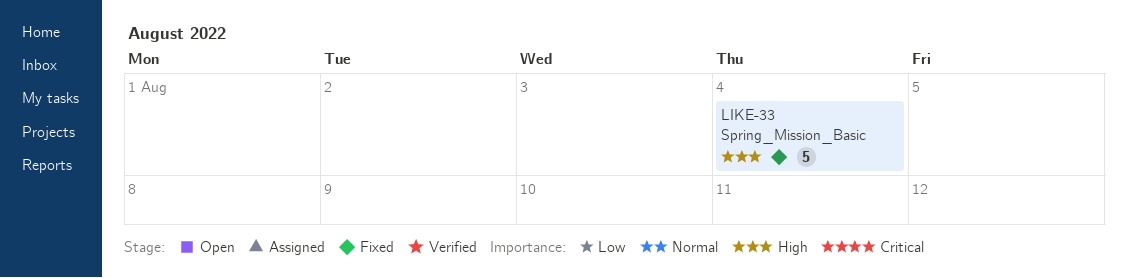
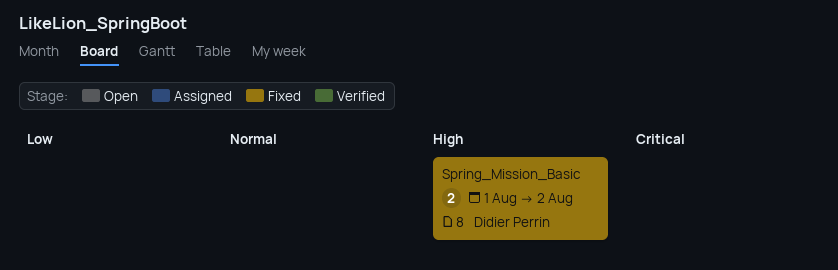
Spring_Mission_Basic, estimate: 5 -> 2
Spring_Mission_Basic, due: Aug 4 -> Aug 2

